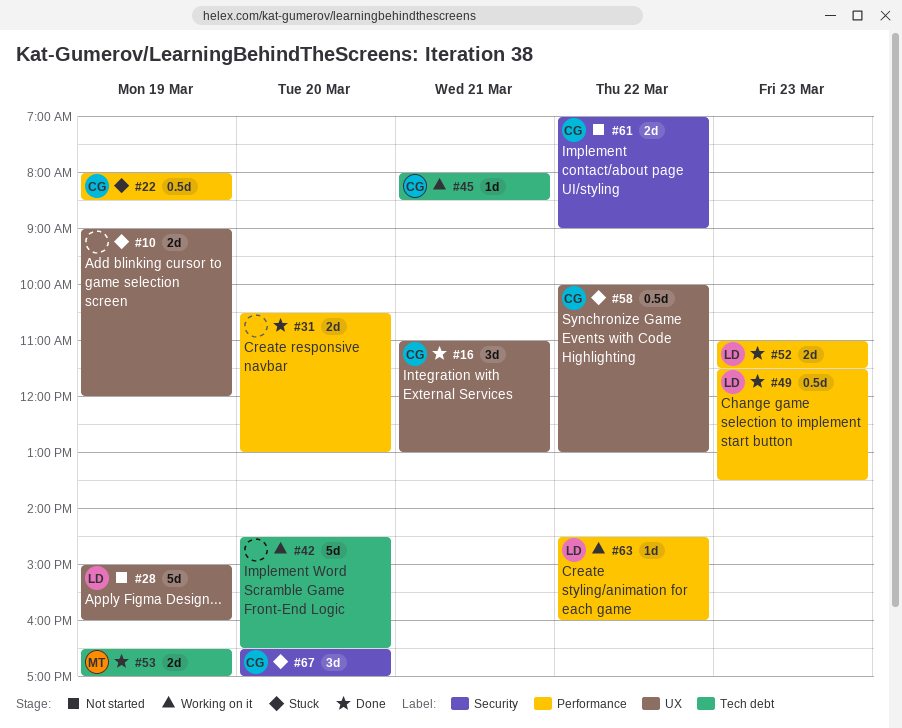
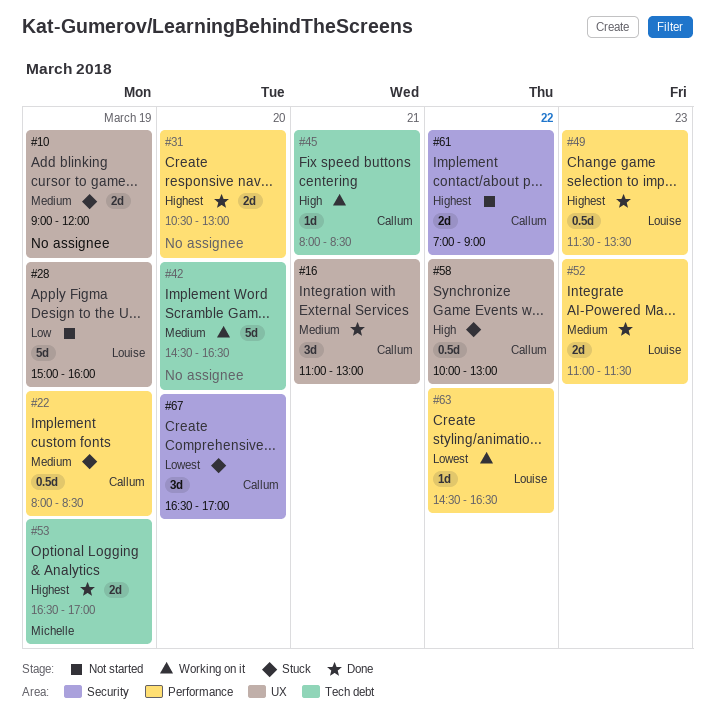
#63, ends: 16:00 -> 16:30

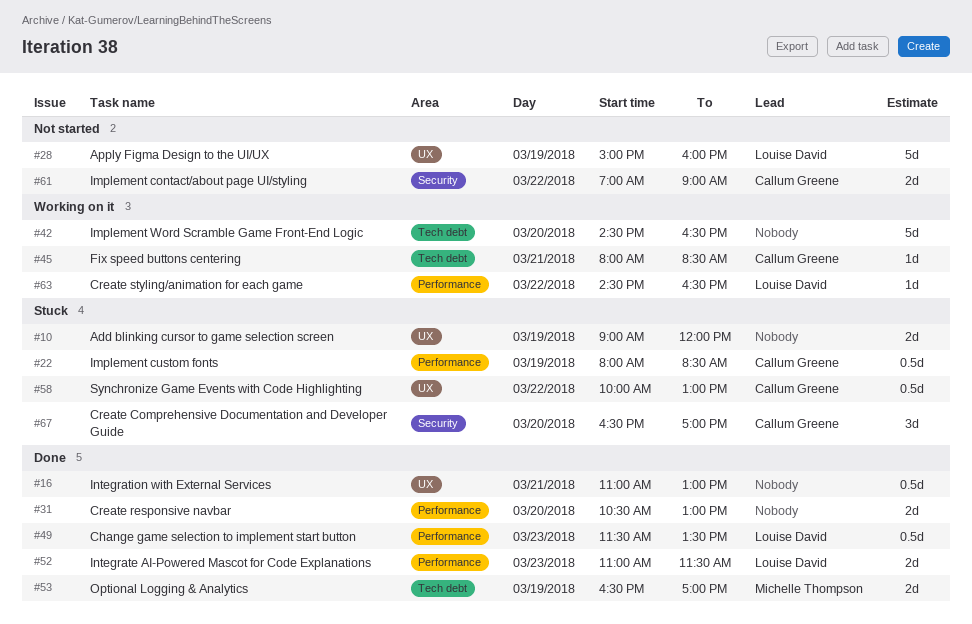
#16, owner: Callum Greene -> none
#16, estimate: 3d -> 0.5d

